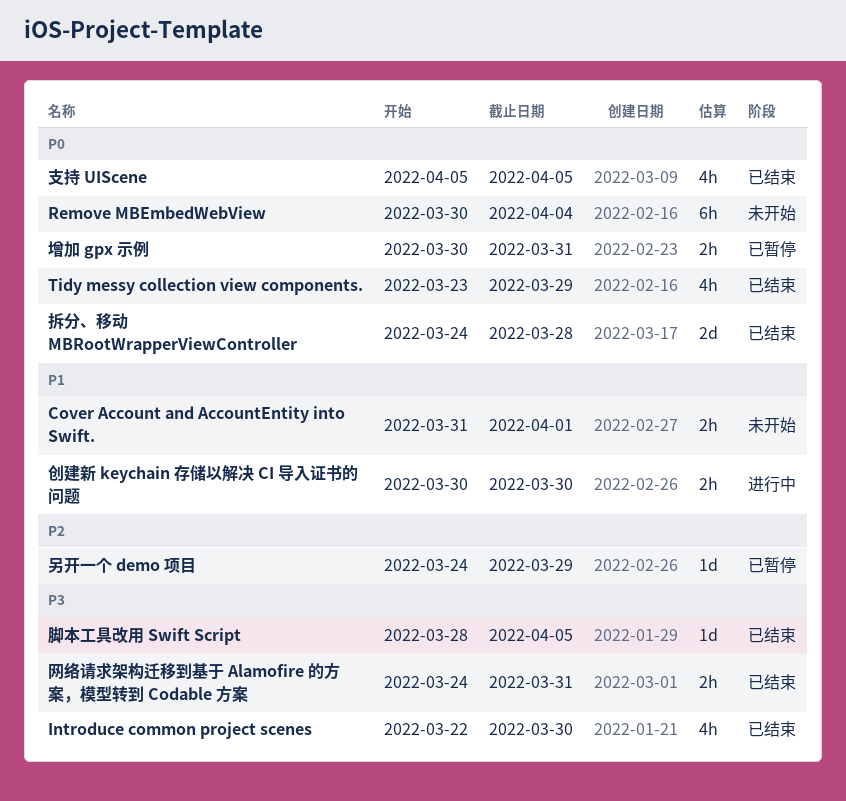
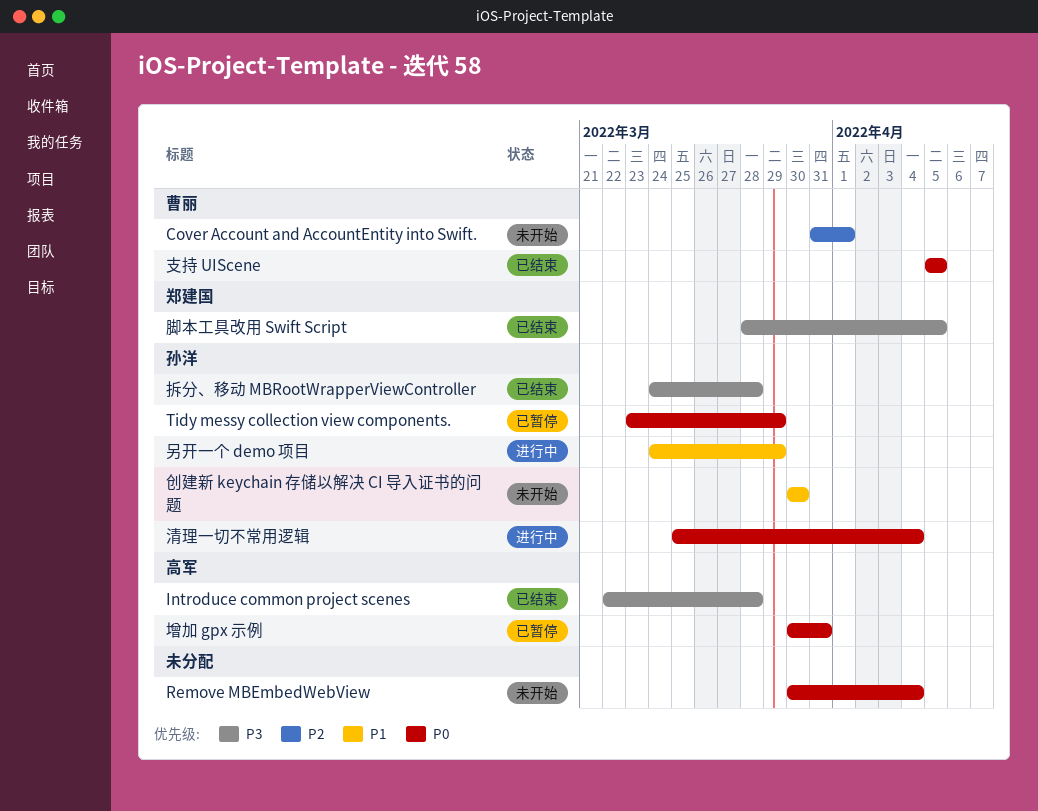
Cover Account and AccountEntity into Swift., priority: P1 -> P2
Introduce common project scenes, due: Mar 30 -> Mar 28
Tidy messy collection view components., status: 已结束 -> 已暂停
创建新 keychain 存储以解决 CI 导入证书的问题, status: 进行中 -> 未开始
另开一个 demo 项目, status: 已暂停 -> 进行中
另开一个 demo 项目, priority: P2 -> P1
拆分、移动 MBRootWrapperViewController, priority: P0 -> P3
清理一切不常用逻辑: none -> present
网络请求架构迁移到基于 Alamofire 的方案，模型转到 Codable 方案: present -> none

